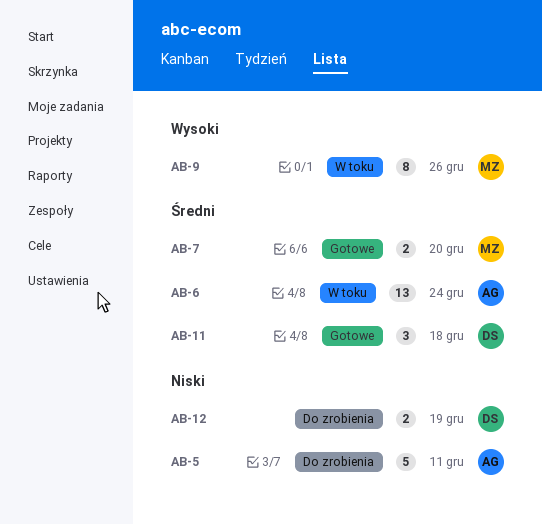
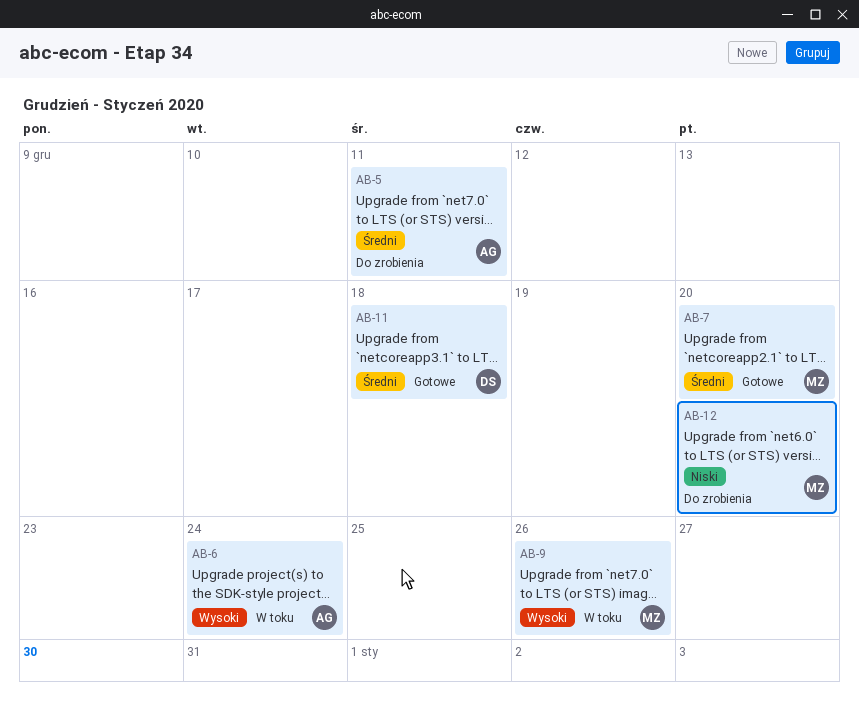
AB-5, priority: Niski -> Średni
AB-6, priority: Średni -> Wysoki
AB-12, owner: DS -> MZ
AB-12, due: Dec 19 -> Dec 20

